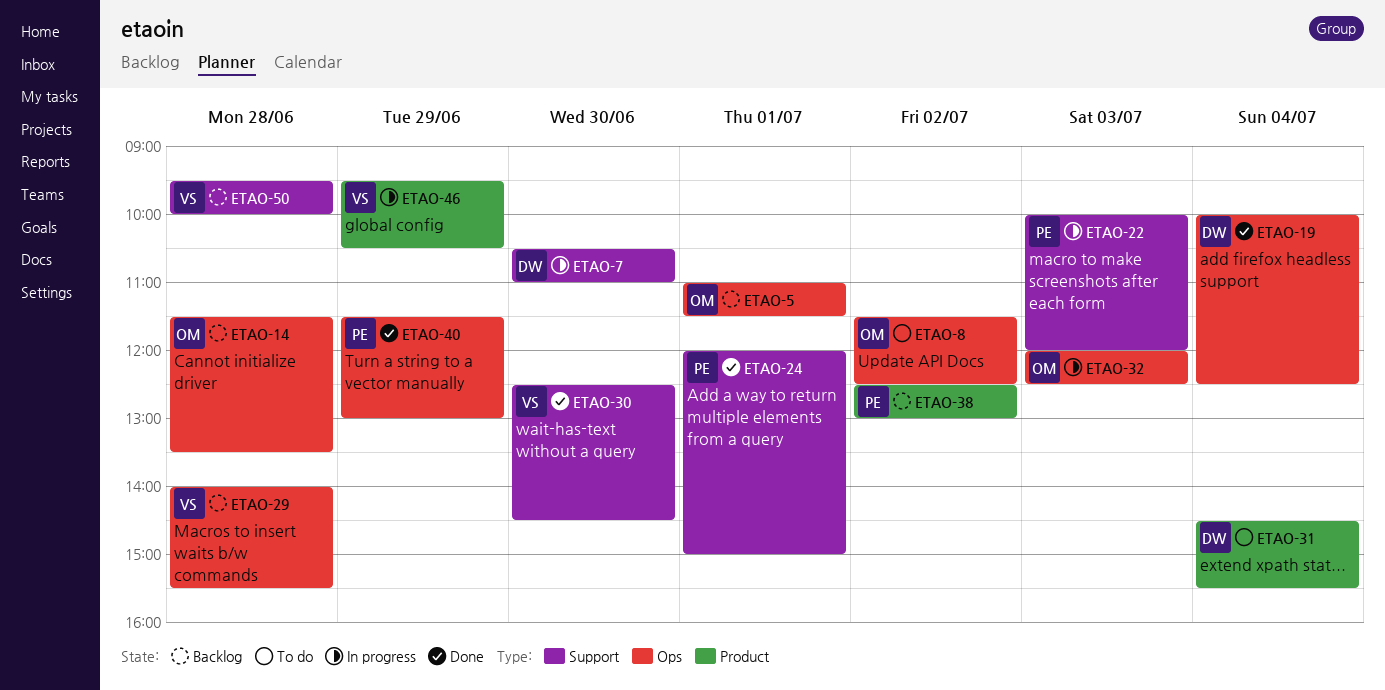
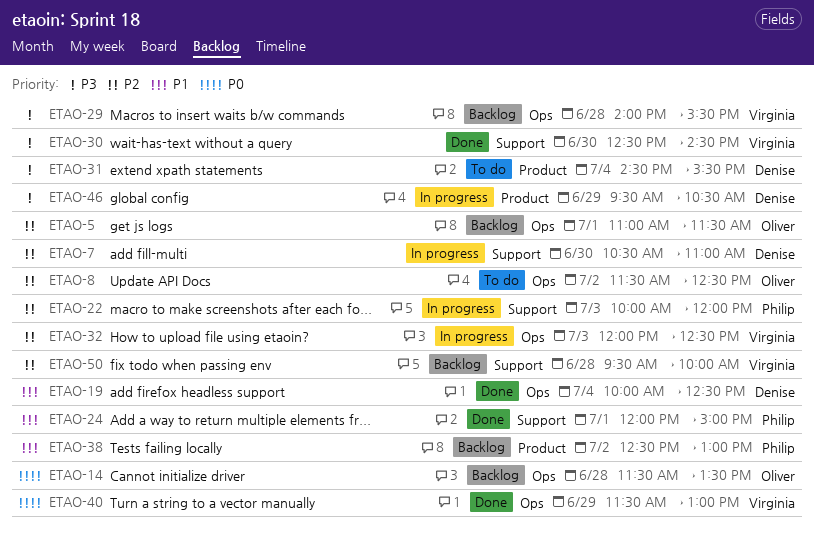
ETAO-32, owner: Oliver -> Virginia
ETAO-40, owner: Philip -> Virginia
ETAO-46, owner: Virginia -> Denise

